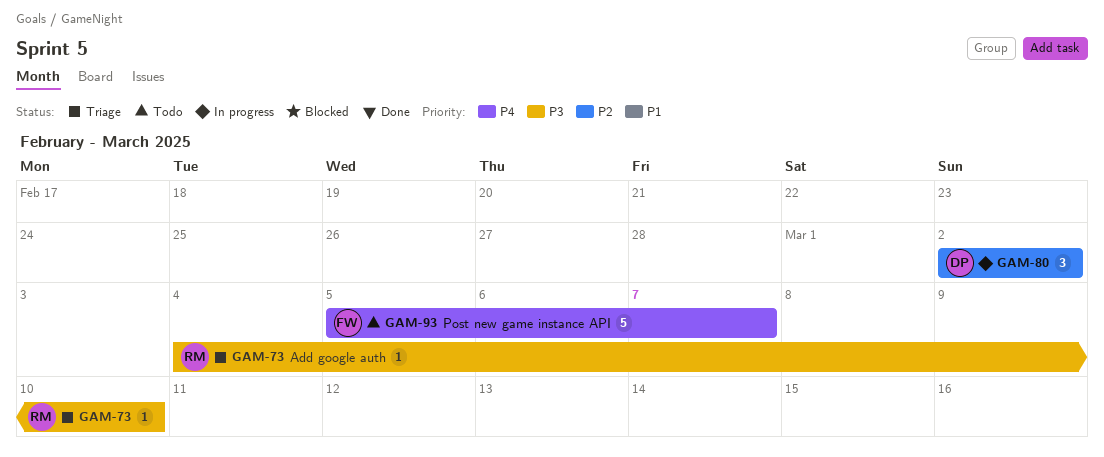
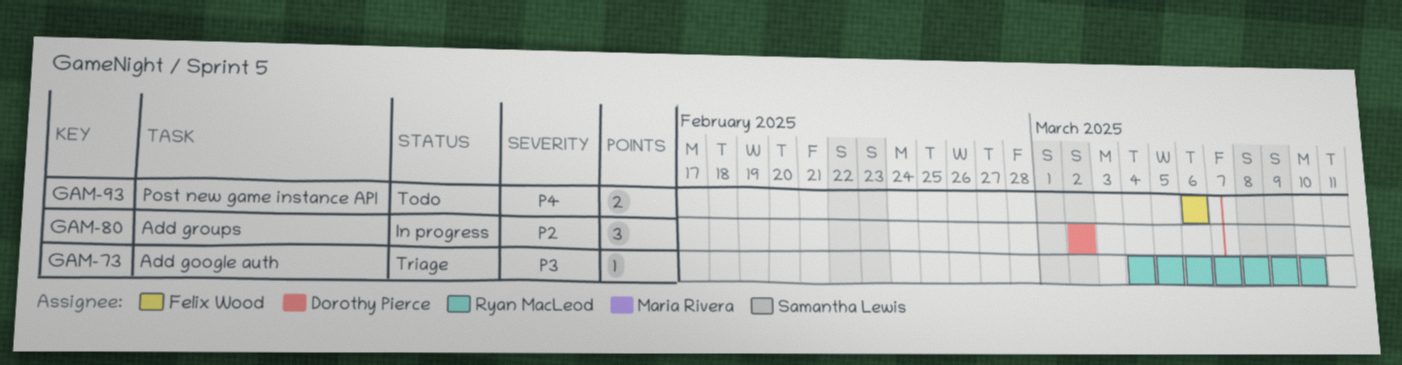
GAM-93, estimate: 5 -> 2
GAM-93, start: Mar 5 -> Mar 6
GAM-93, due: Mar 7 -> Mar 6

